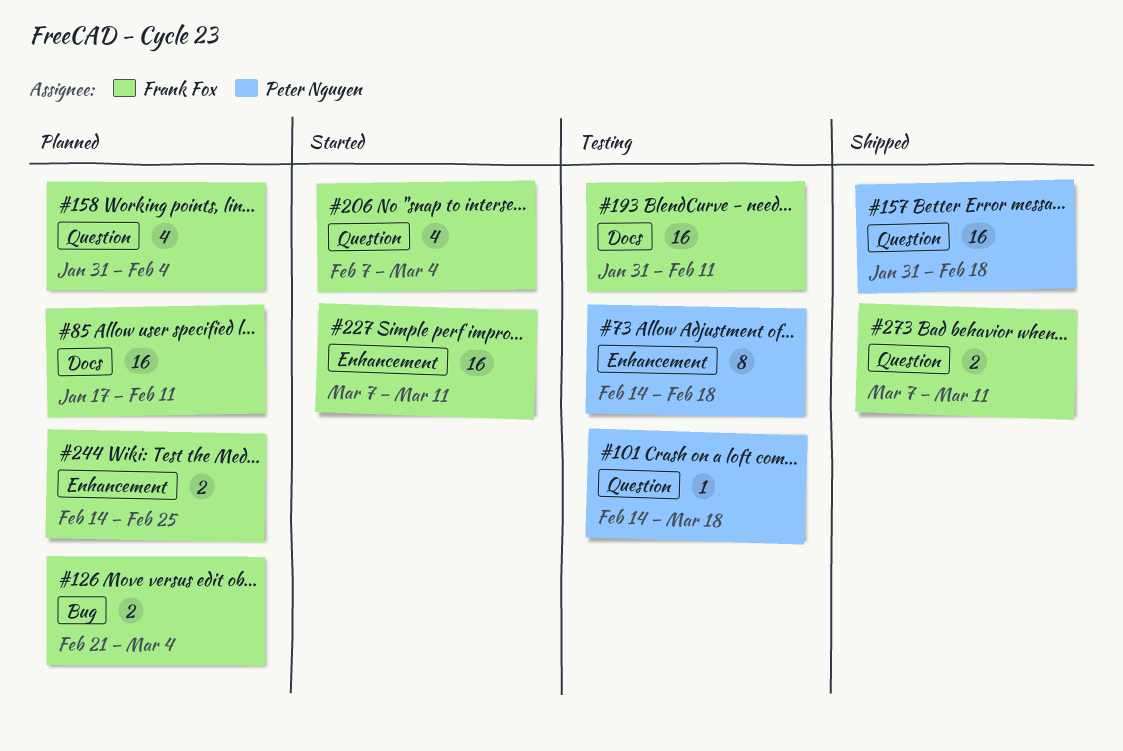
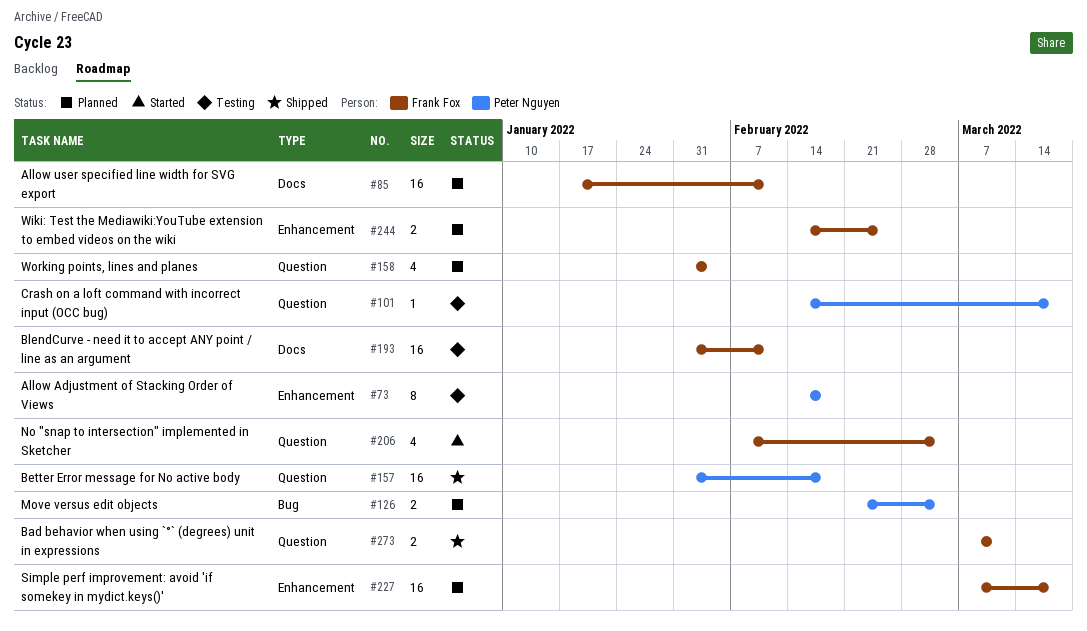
#126, owner: Frank Fox -> Peter Nguyen
#227, status: Started -> Planned
#227, due: Mar 11 -> Mar 18

